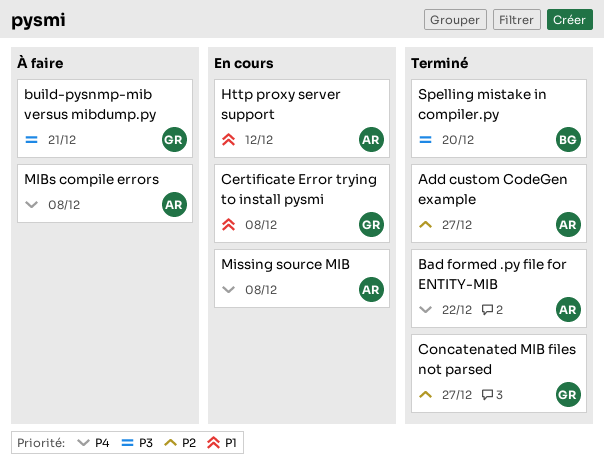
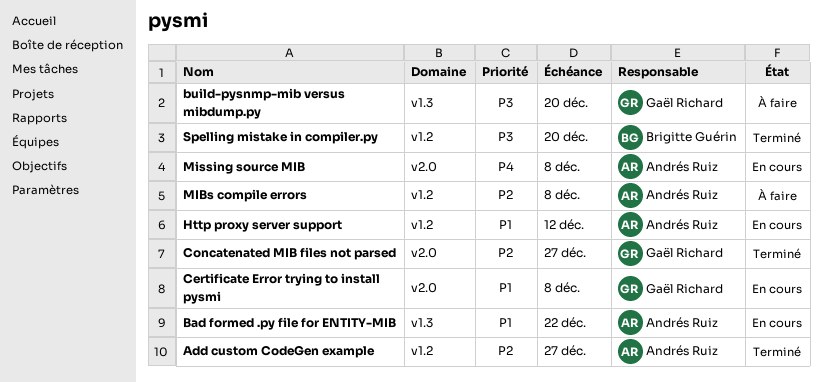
Bad formed .py file for ENTITY-MIB, status: Terminé -> En cours
Bad formed .py file for ENTITY-MIB, priority: P4 -> P1
build-pysnmp-mib versus mibdump.py, due: Dec 21 -> Dec 20
MIBs compile errors, priority: P4 -> P2

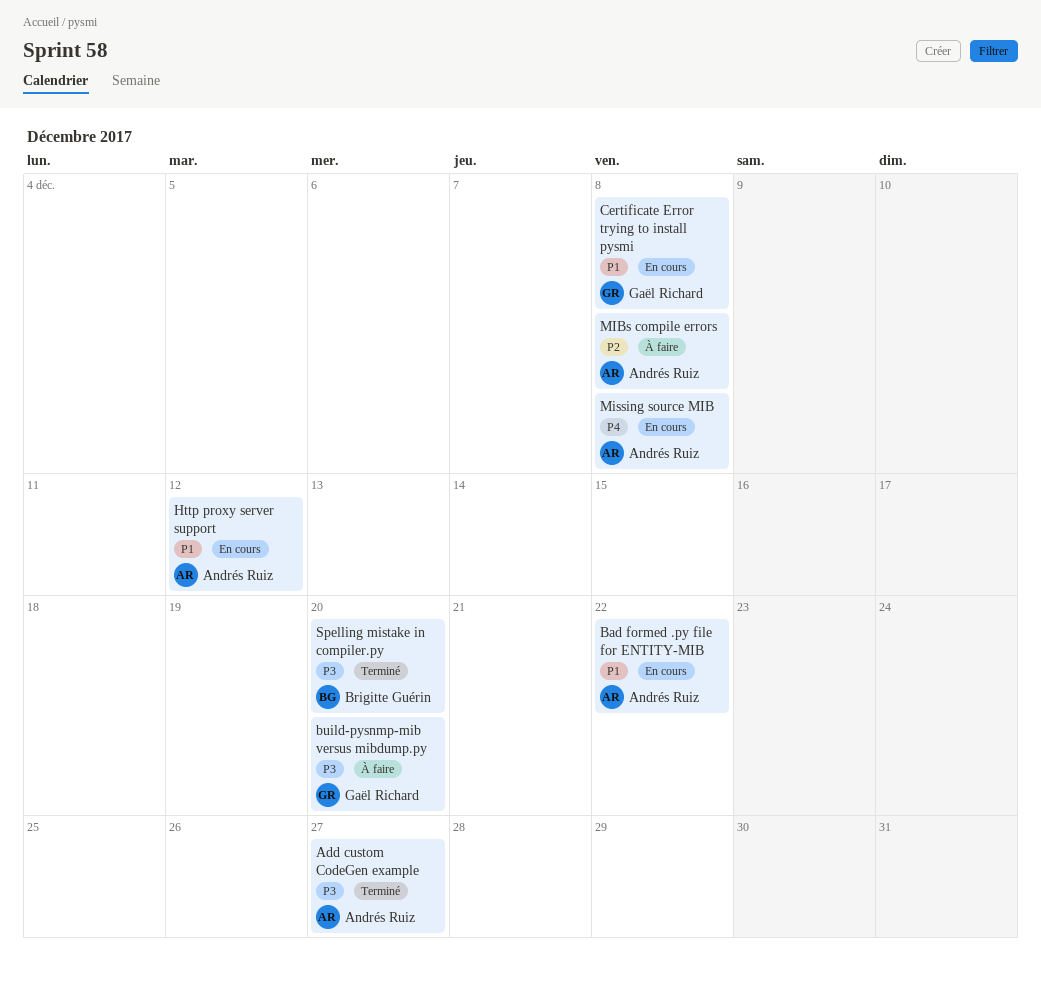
Add custom CodeGen example, priority: P2 -> P3
Concatenated MIB files not parsed: present -> none

